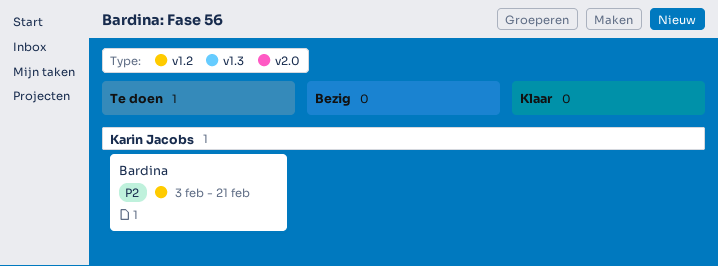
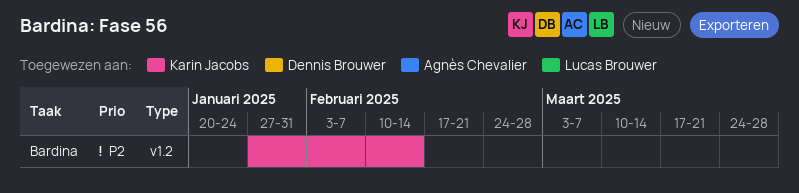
Bardina, start: Feb 3 -> Jan 27
Bardina, due: Feb 21 -> Feb 14

